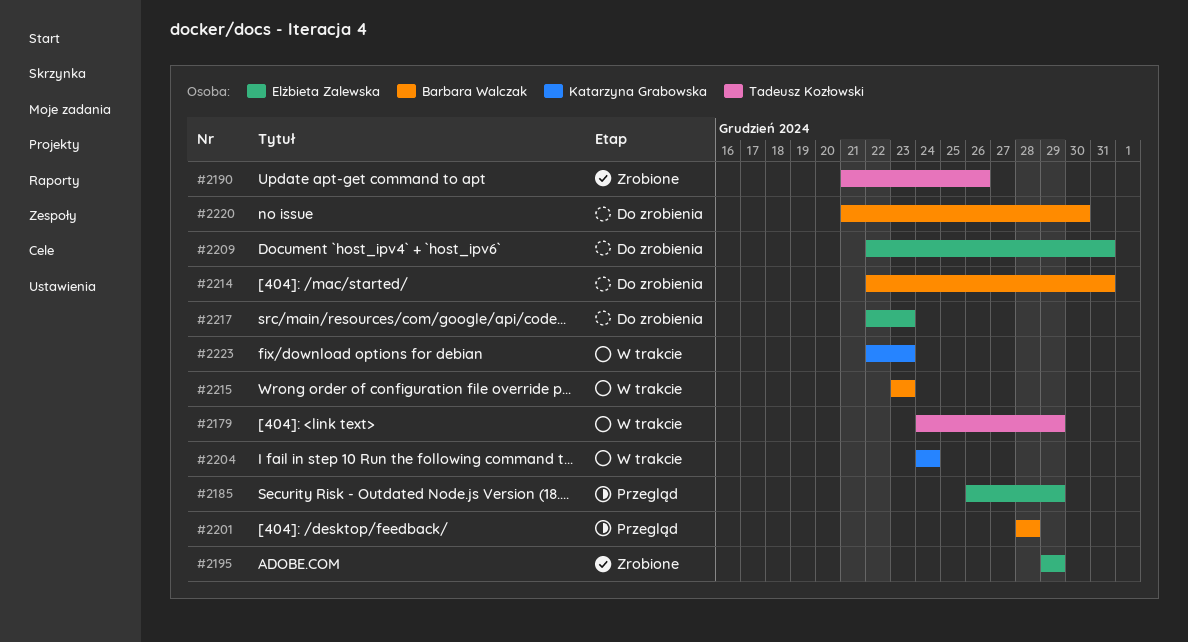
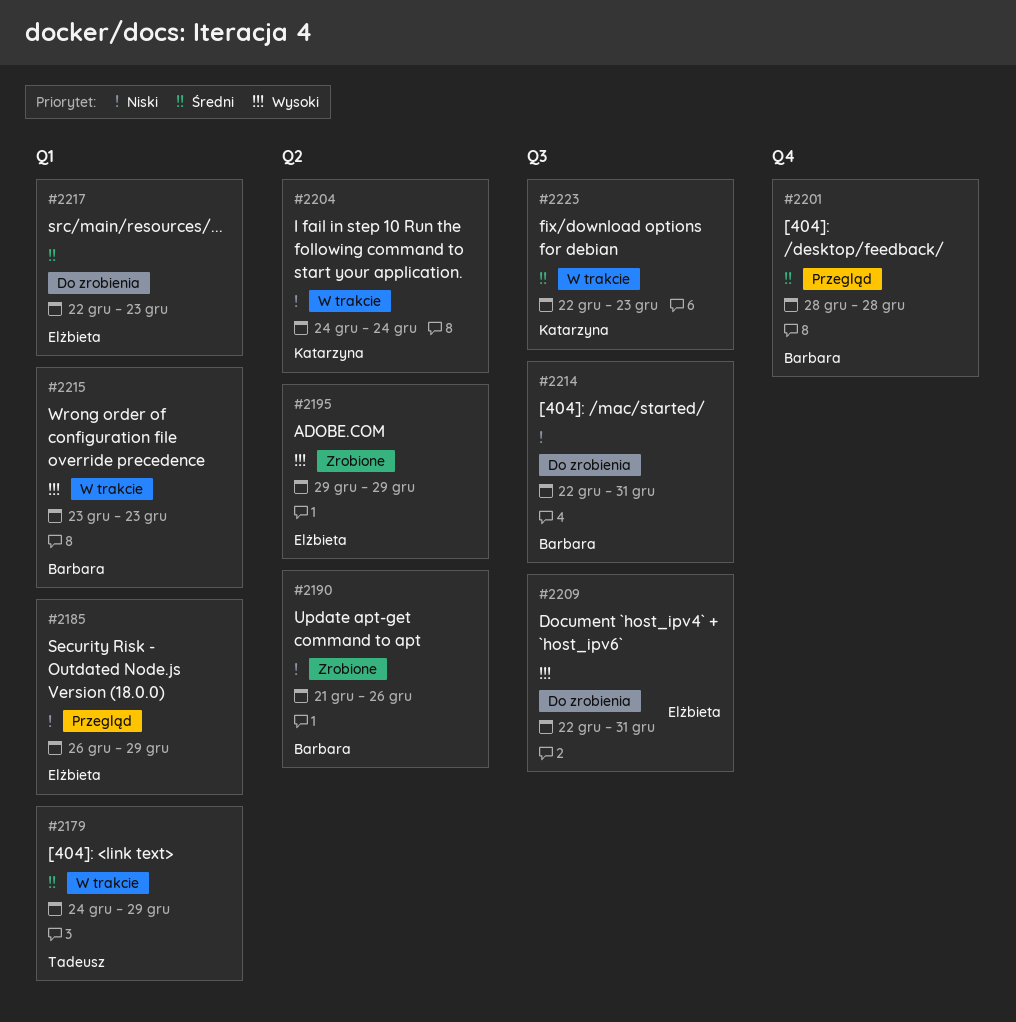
#2190, owner: Tadeusz Kozłowski -> Barbara Walczak
#2220: present -> none

